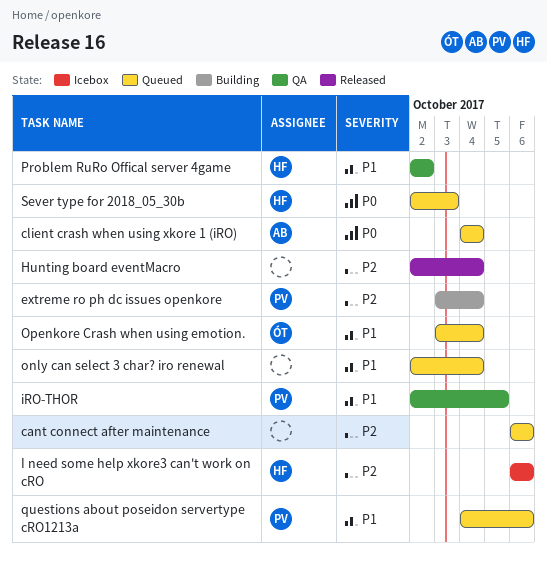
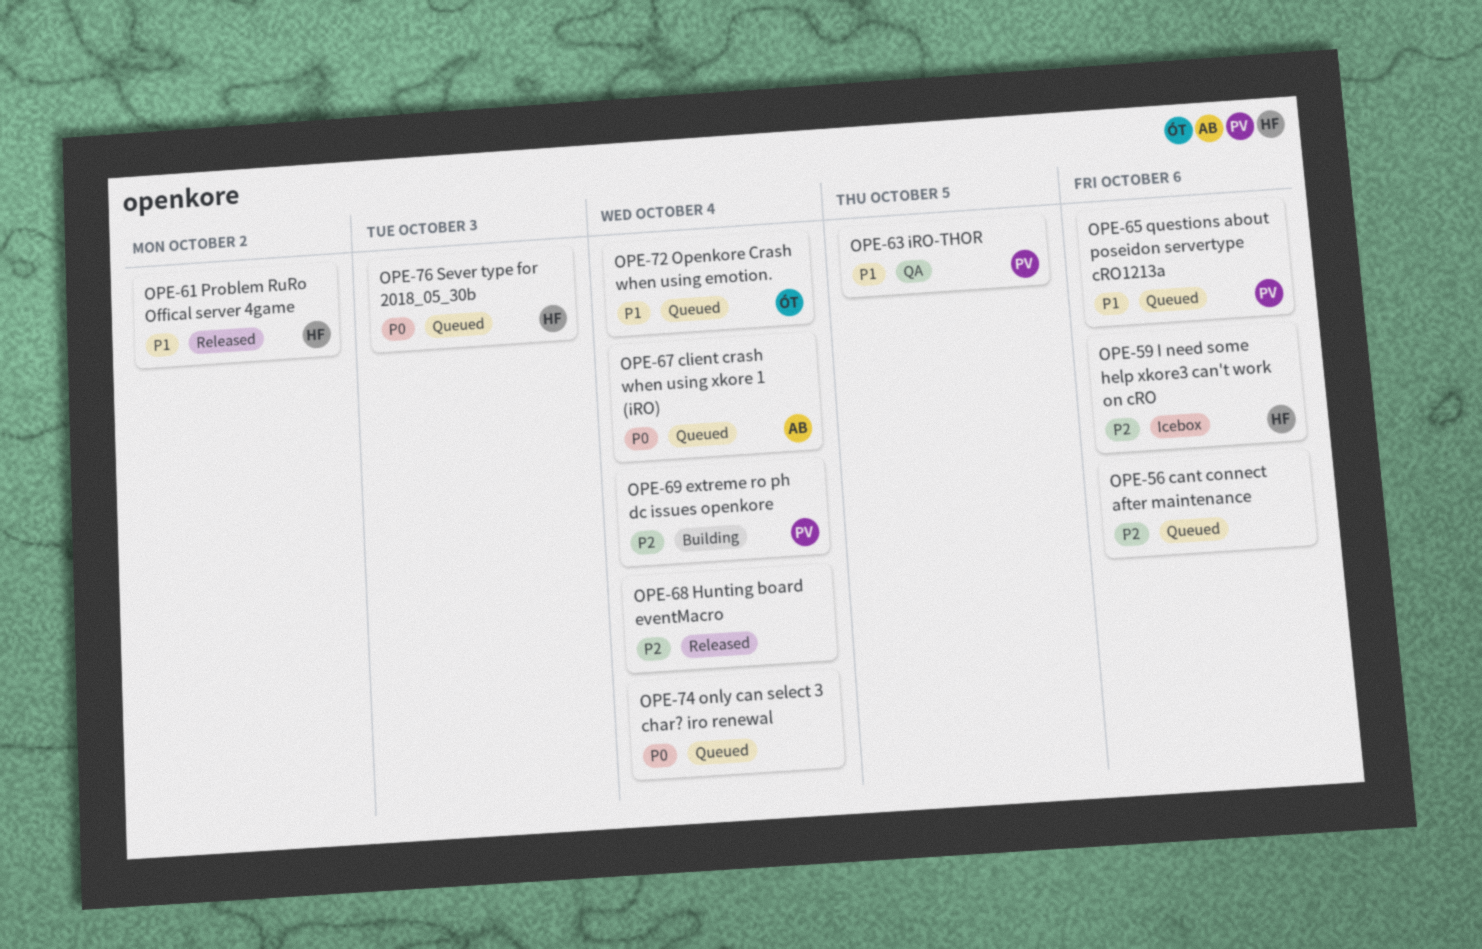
only can select 3 char? iro renewal, priority: P1 -> P0
Problem RuRo Offical server 4game, status: QA -> Released

